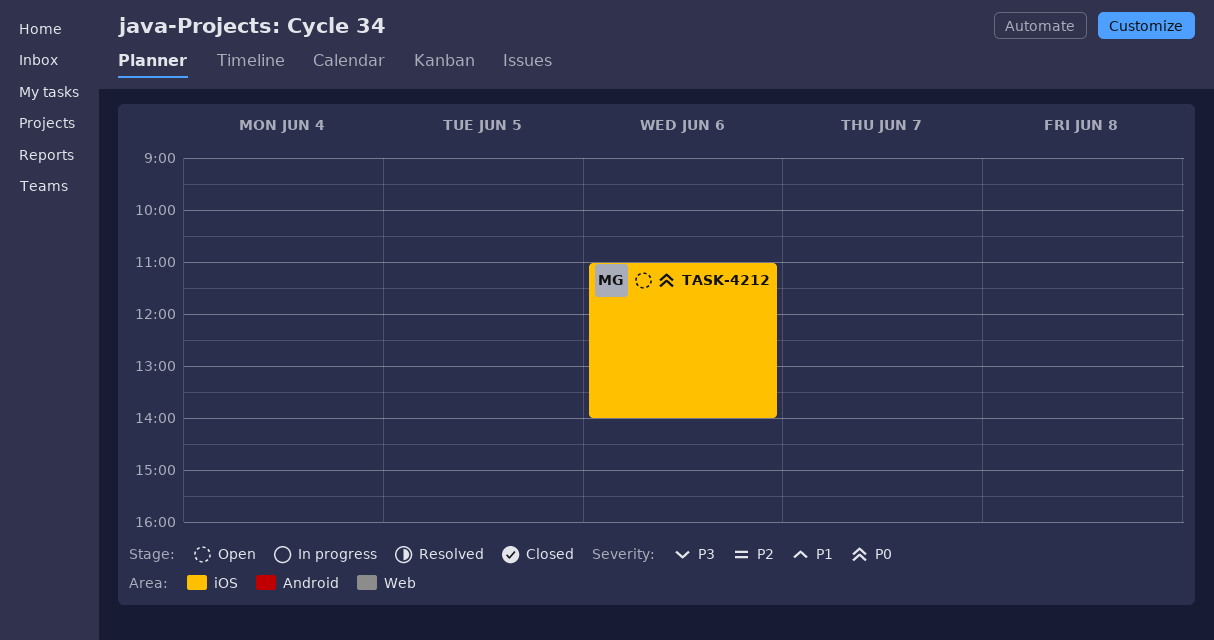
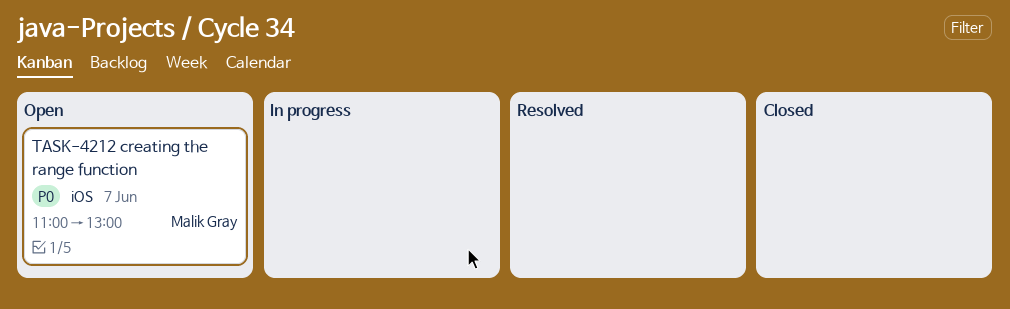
TASK-4212, day: Jun 6 -> Jun 7
TASK-4212, ends: 14:00 -> 13:00

